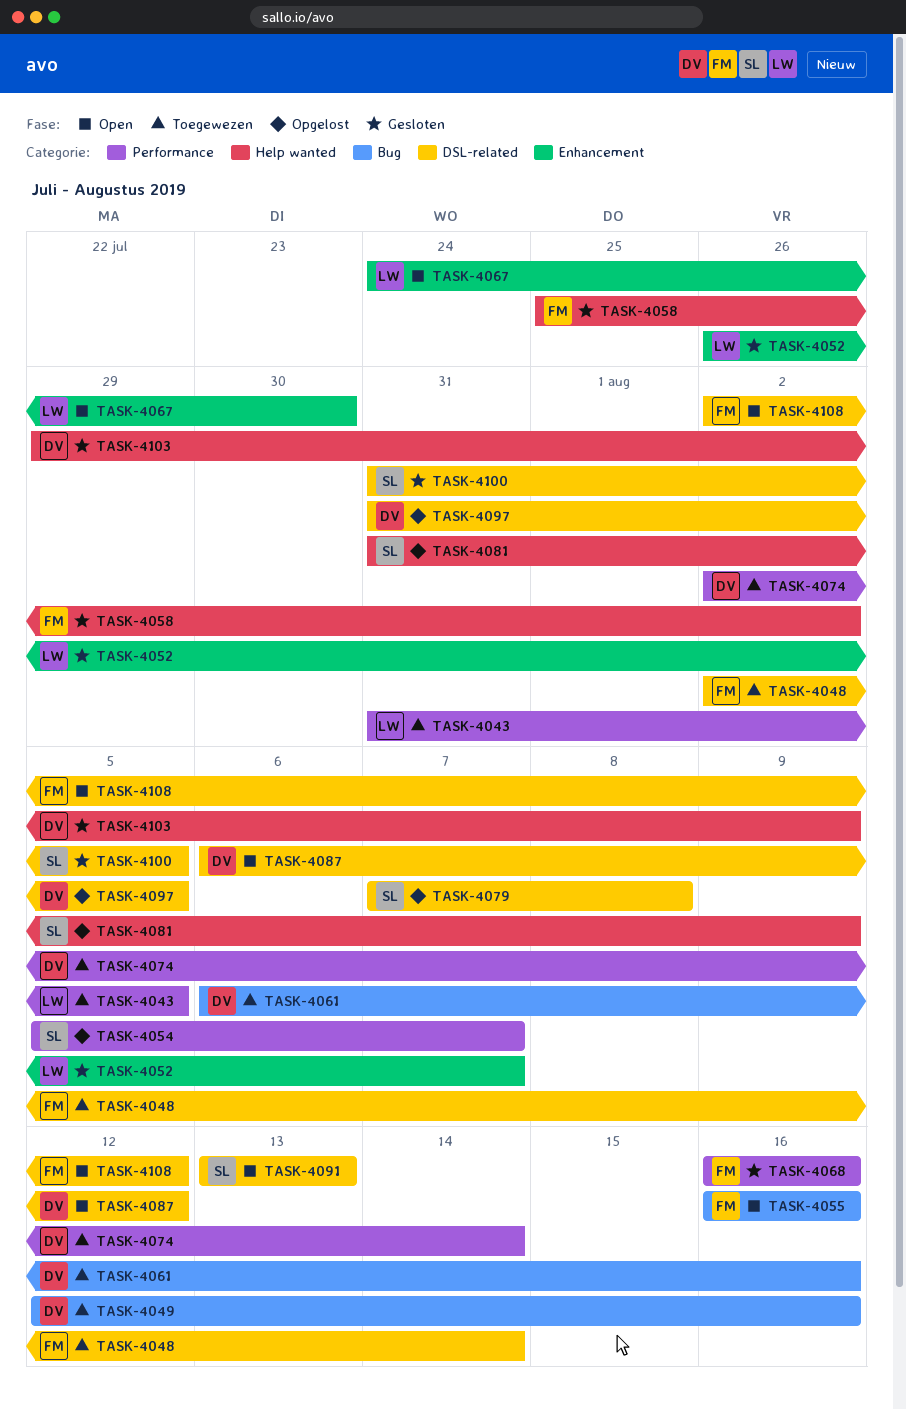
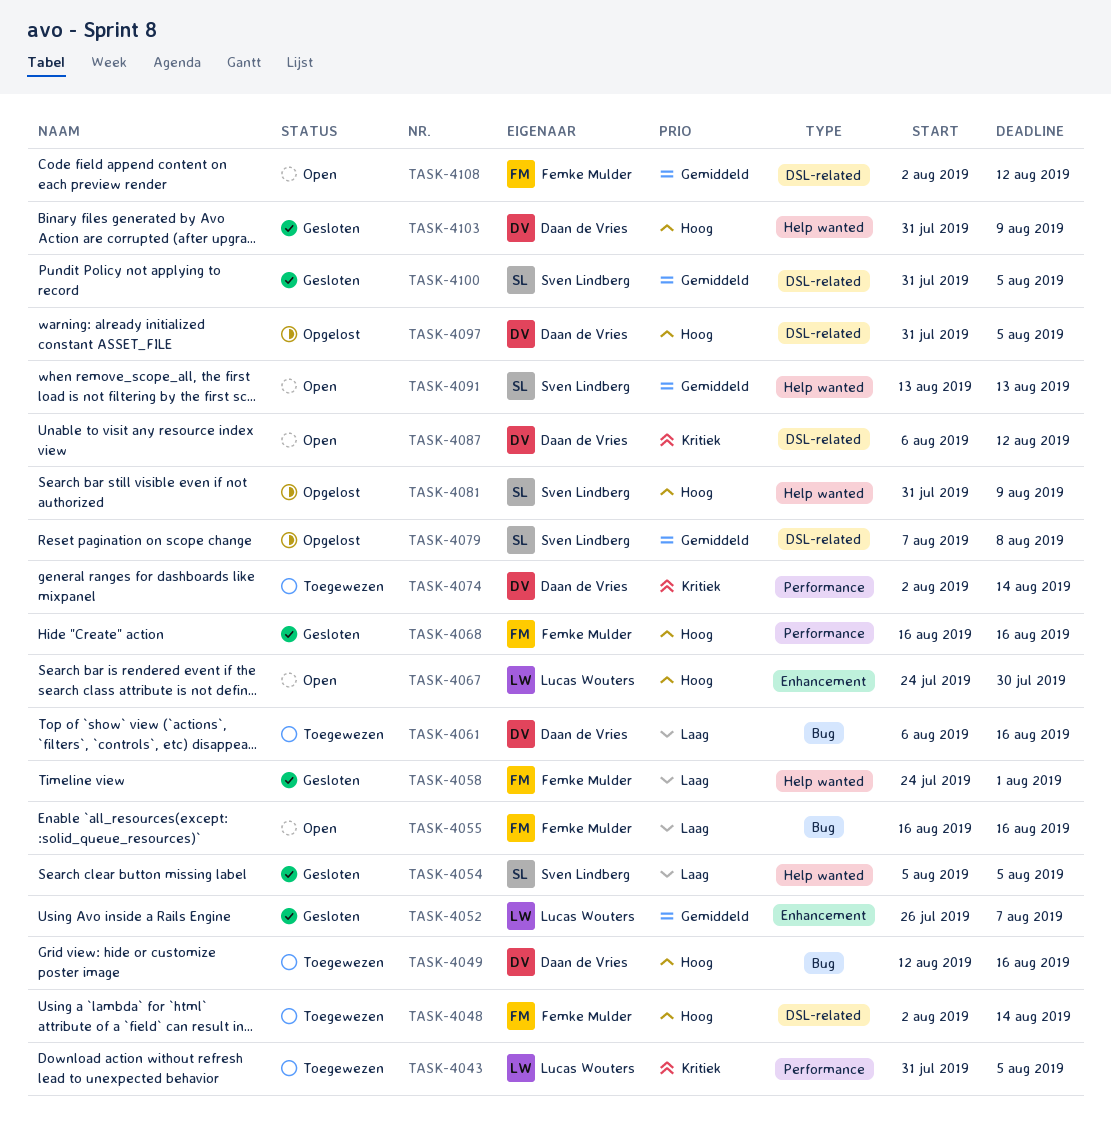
TASK-4054, status: Opgelost -> Gesloten
TASK-4054, label: Performance -> Help wanted
TASK-4054, due: Aug 7 -> Aug 5
TASK-4058, start: Jul 25 -> Jul 24
TASK-4058, due: Aug 2 -> Aug 1
TASK-4091, label: DSL-related -> Help wanted
TASK-4103, start: Jul 29 -> Jul 31

